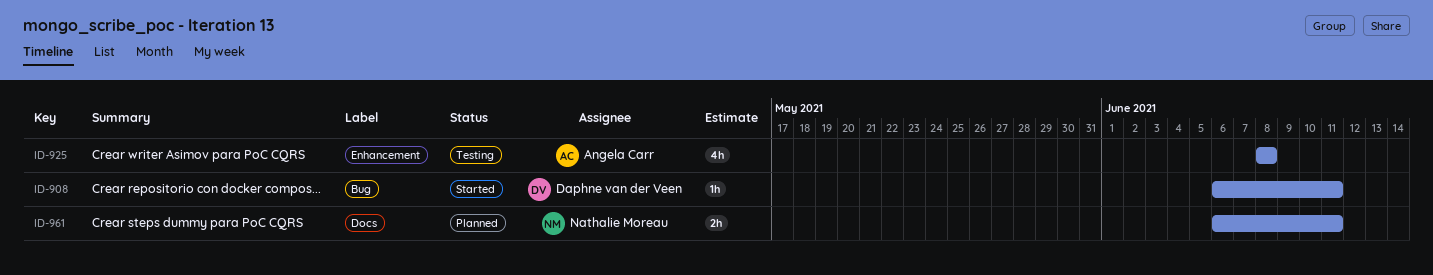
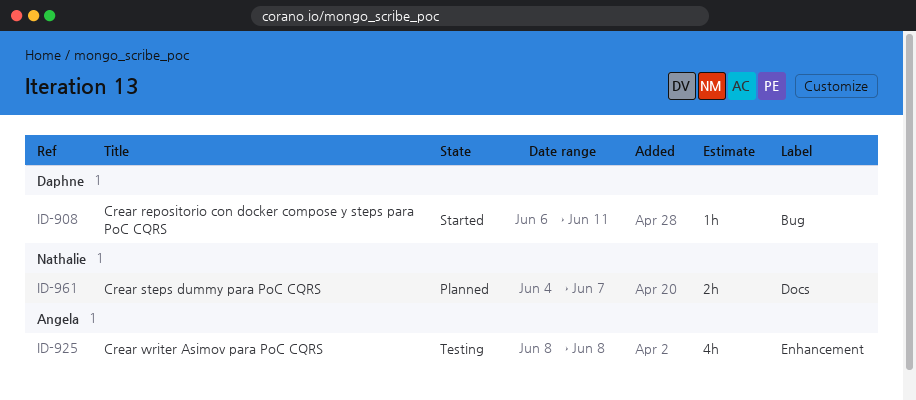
ID-961, start: Jun 6 -> Jun 4
ID-961, due: Jun 11 -> Jun 7

